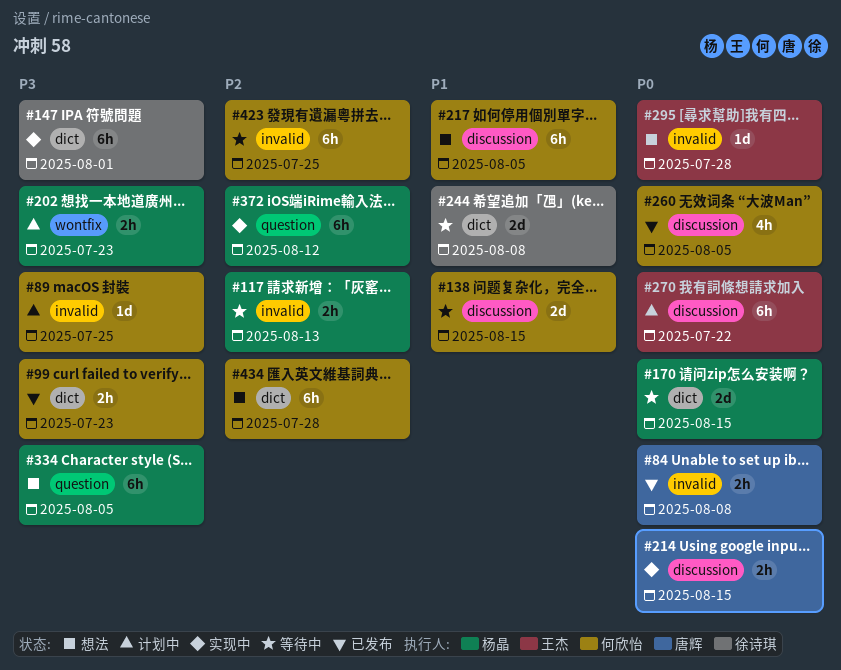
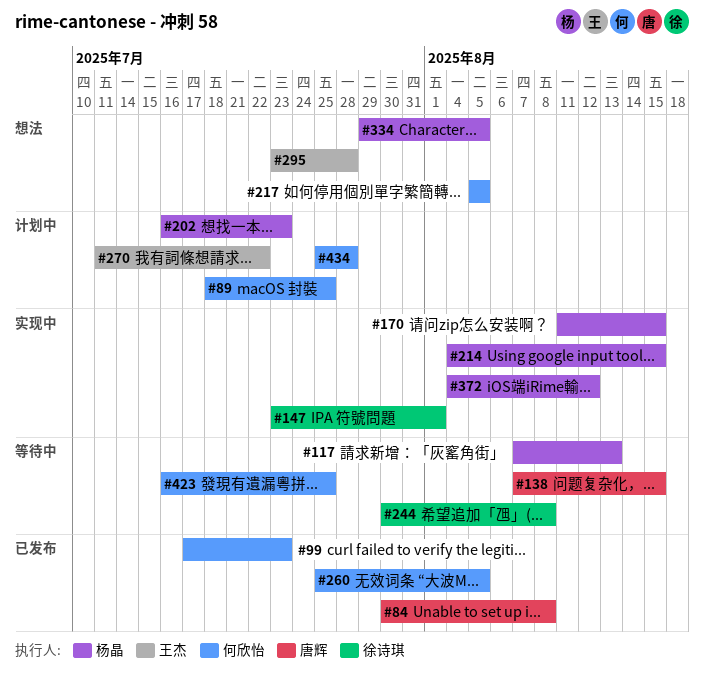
#138, owner: 何欣怡 -> 唐辉
#170, status: 等待中 -> 实现中
#214, owner: 唐辉 -> 杨晶
#434, status: 想法 -> 计划中

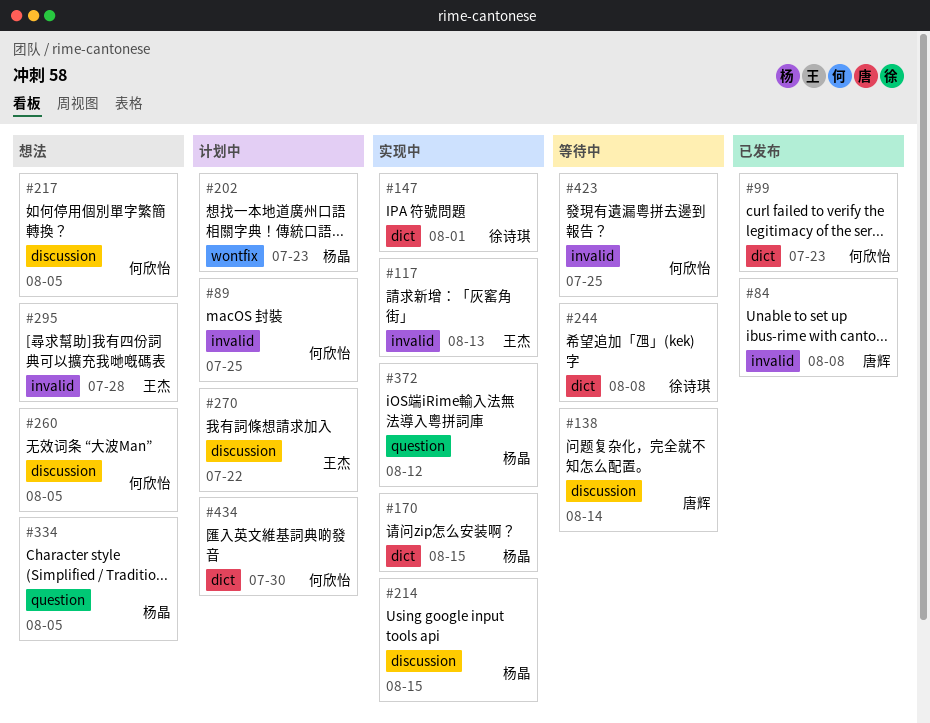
#117, status: 等待中 -> 实现中
#117, owner: 杨晶 -> 王杰
#138, due: Aug 15 -> Aug 14
#260, status: 已发布 -> 想法
#434, due: Jul 28 -> Jul 30

